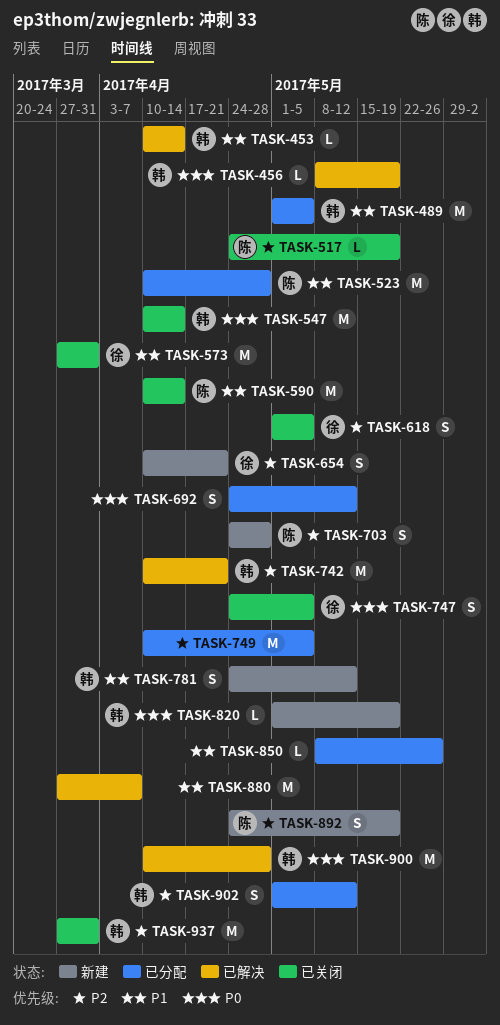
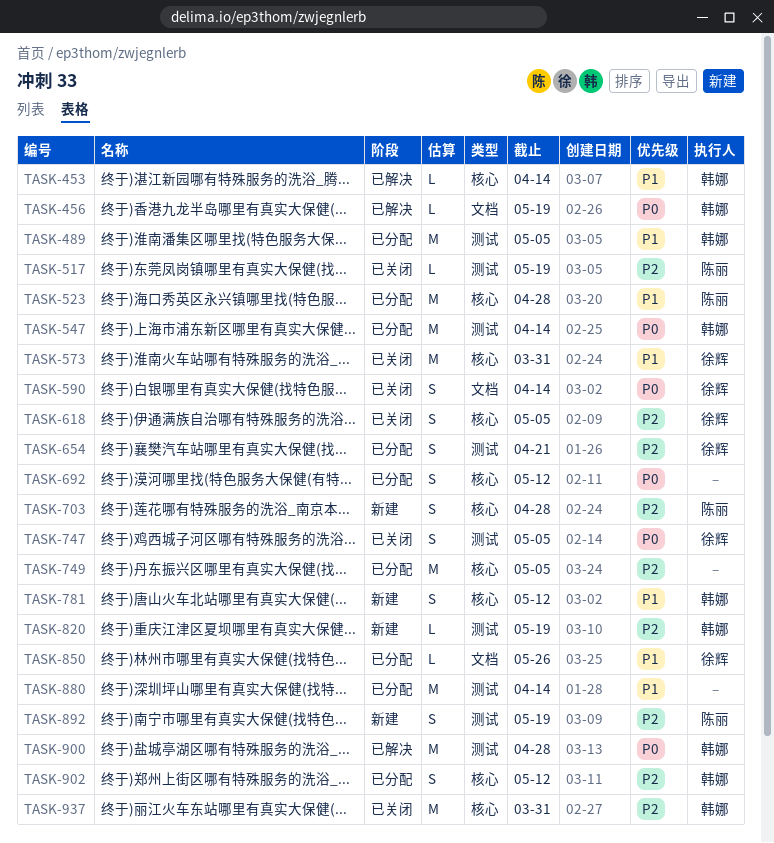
TASK-547, status: 已关闭 -> 已分配
TASK-590, owner: 陈丽 -> 徐辉
TASK-590, priority: P1 -> P0
TASK-590, estimate: M -> S
TASK-654, status: 新建 -> 已分配
TASK-742: present -> none
TASK-820, priority: P0 -> P2
TASK-850, owner: none -> 徐辉
TASK-880, status: 已解决 -> 已分配
TASK-880, due: Apr 7 -> Apr 14

